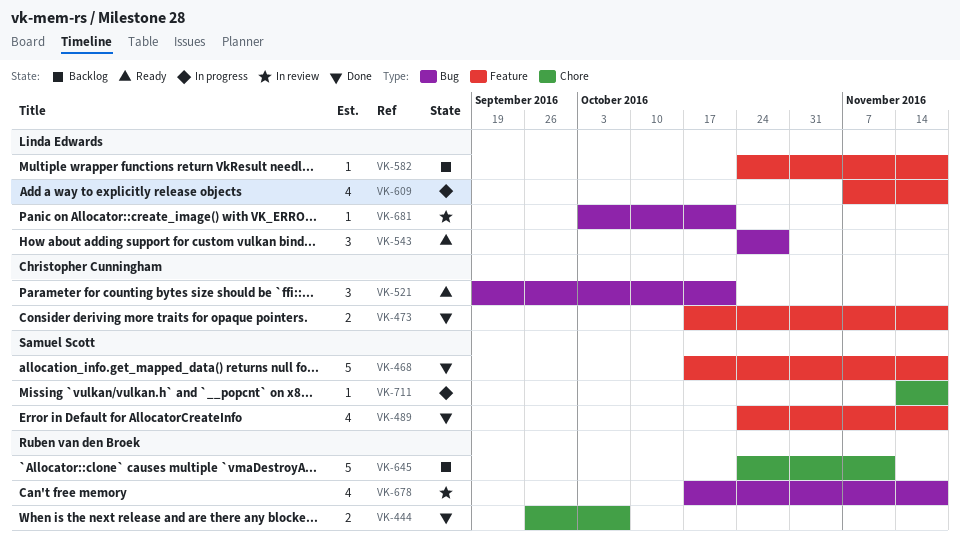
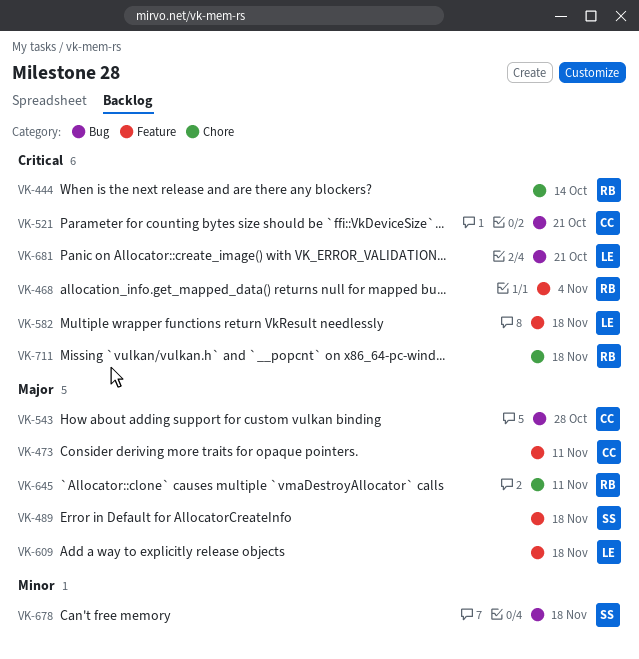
VK-444, due: Oct 7 -> Oct 14
VK-468, owner: Samuel Scott -> Ruben van den Broek
VK-468, due: Nov 18 -> Nov 4
VK-473, due: Nov 18 -> Nov 11
VK-543, owner: Linda Edwards -> Christopher Cunningham
VK-678, owner: Ruben van den Broek -> Samuel Scott
VK-711, owner: Samuel Scott -> Ruben van den Broek

